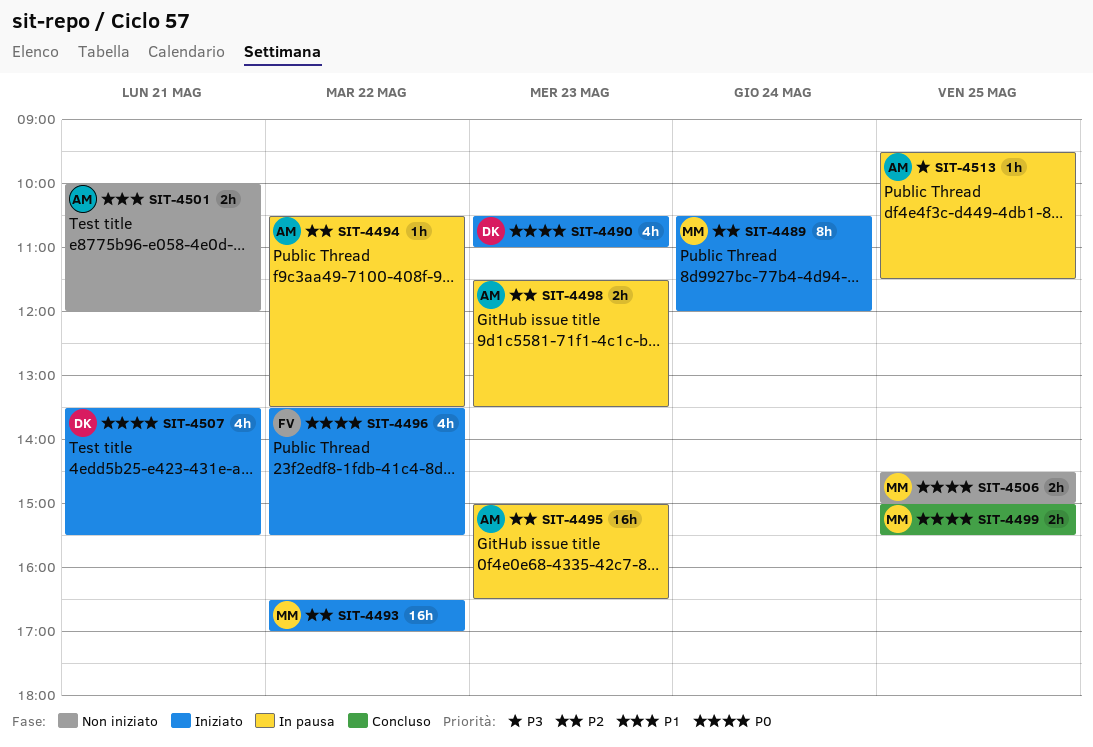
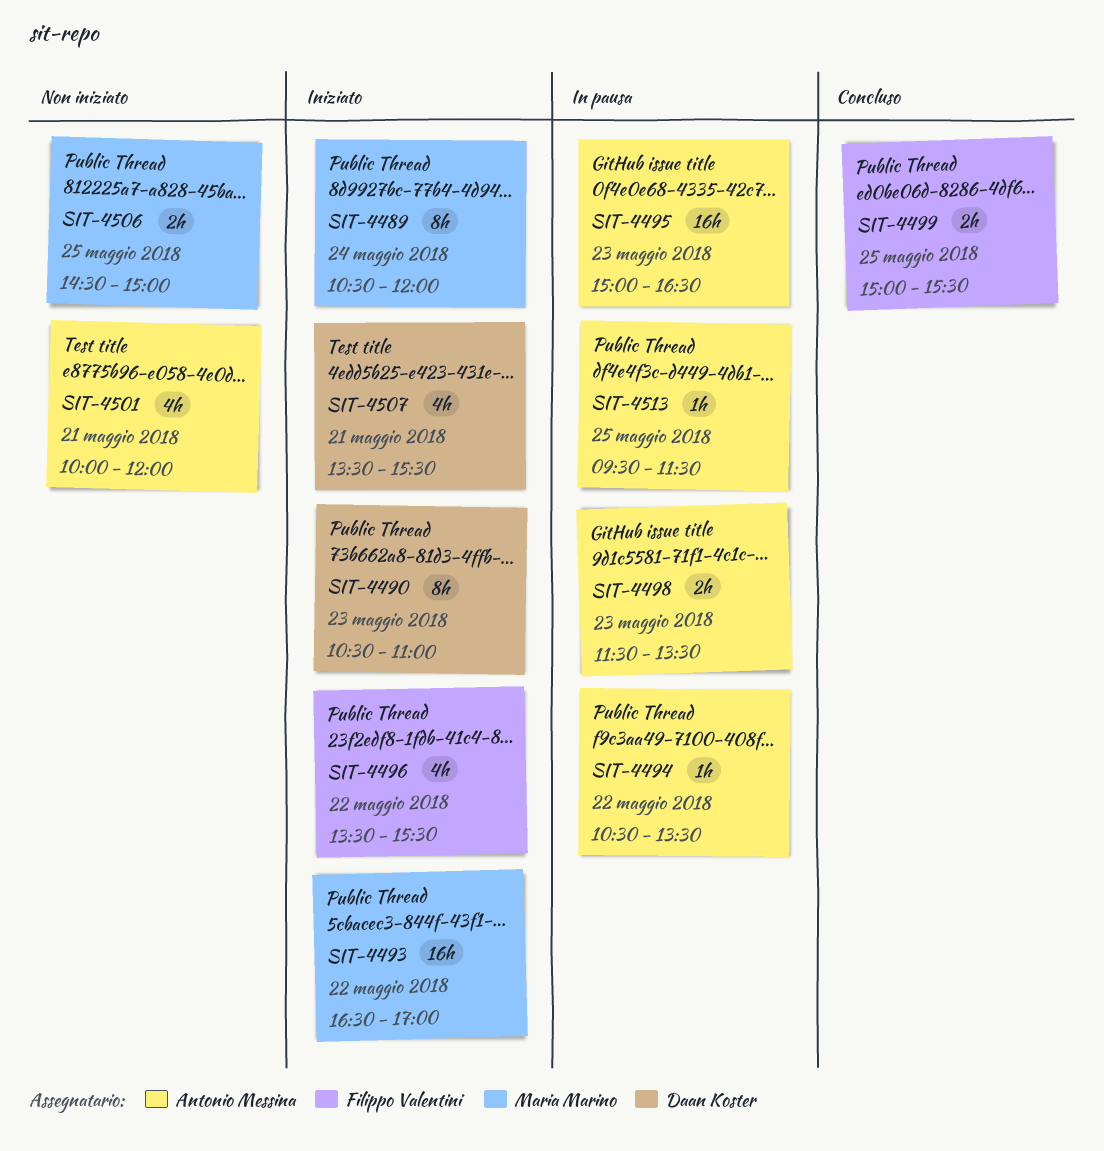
SIT-4490, estimate: 4h -> 8h
SIT-4499, owner: Maria Marino -> Filippo Valentini
SIT-4501, estimate: 2h -> 4h

